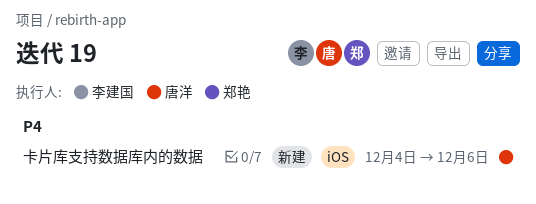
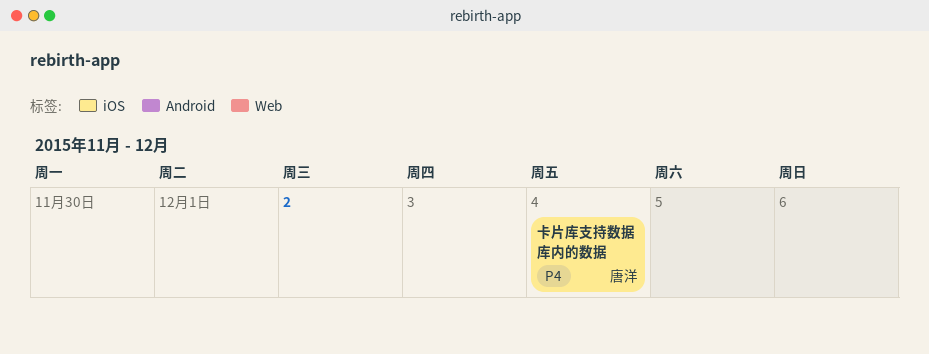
卡片库支持数据库内的数据, due: Dec 6 -> Dec 4

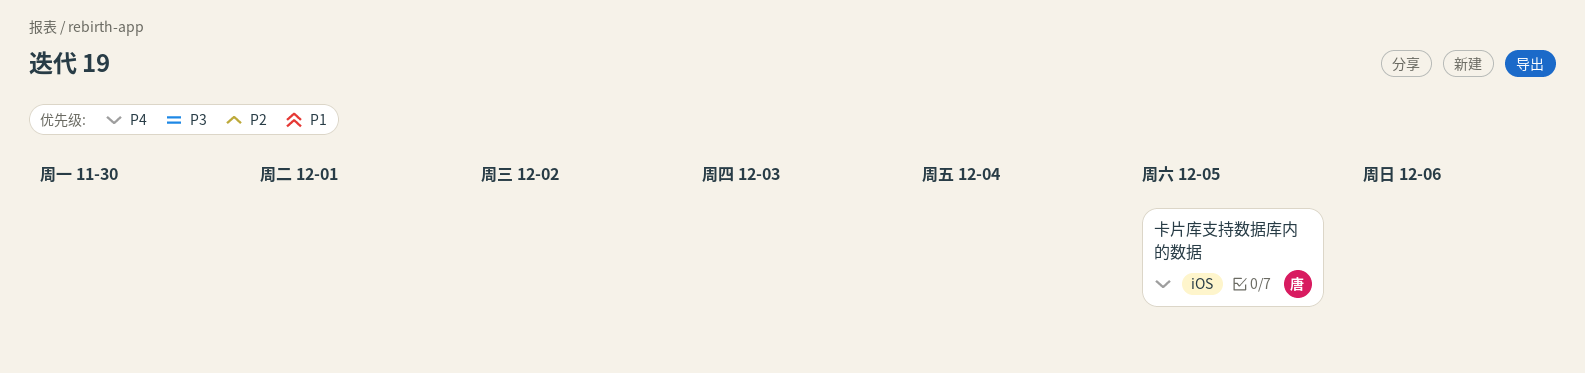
卡片库支持数据库内的数据, due: Dec 4 -> Dec 5

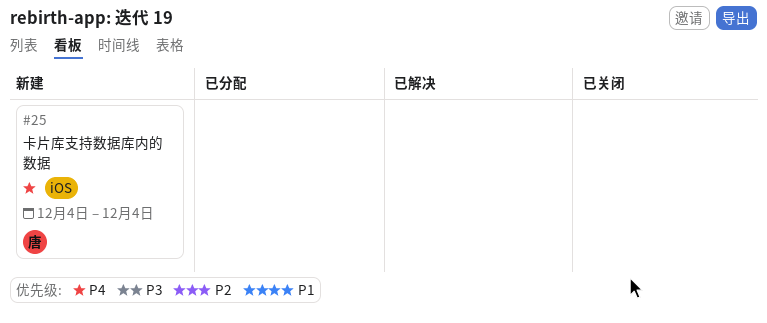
卡片库支持数据库内的数据, due: Dec 5 -> Dec 4

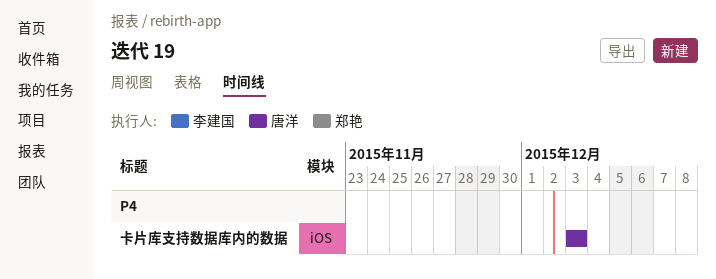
卡片库支持数据库内的数据, start: Dec 4 -> Dec 3
卡片库支持数据库内的数据, due: Dec 4 -> Dec 3

